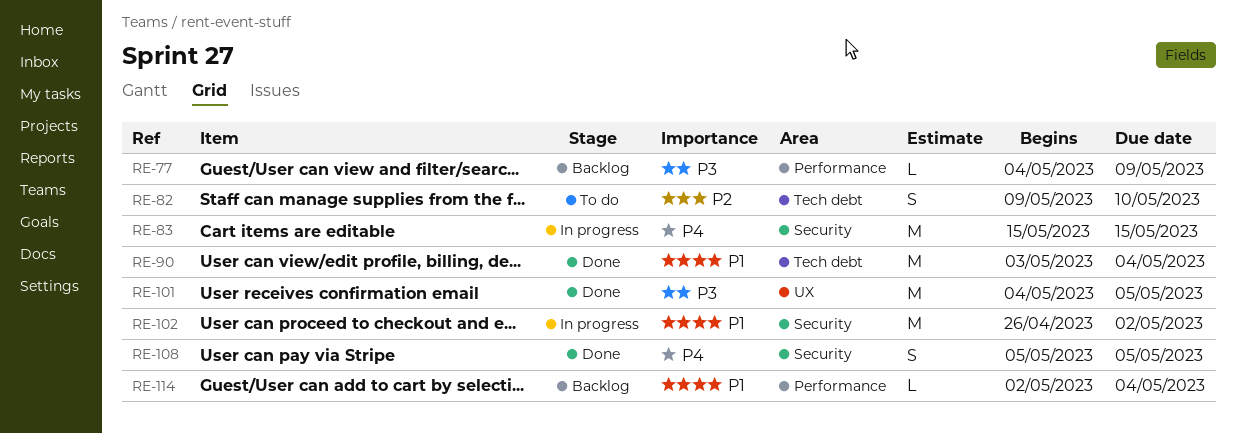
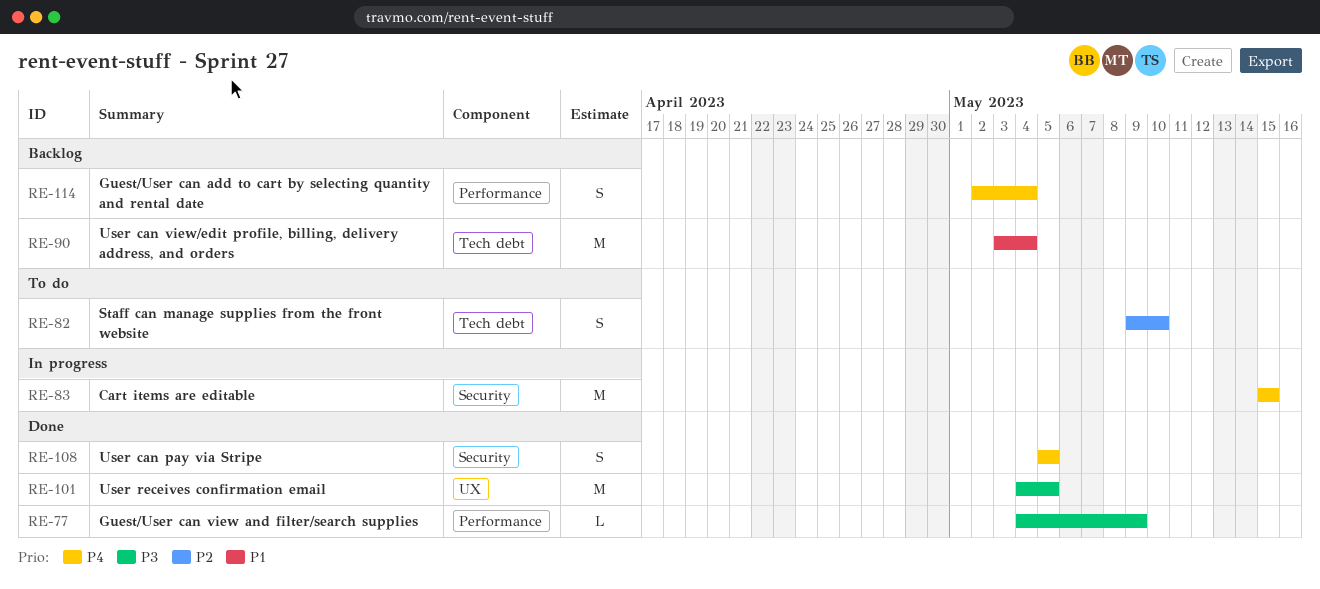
RE-77, status: Backlog -> Done
RE-90, status: Done -> Backlog
RE-102: present -> none
RE-114, priority: P1 -> P4
RE-114, estimate: L -> S

